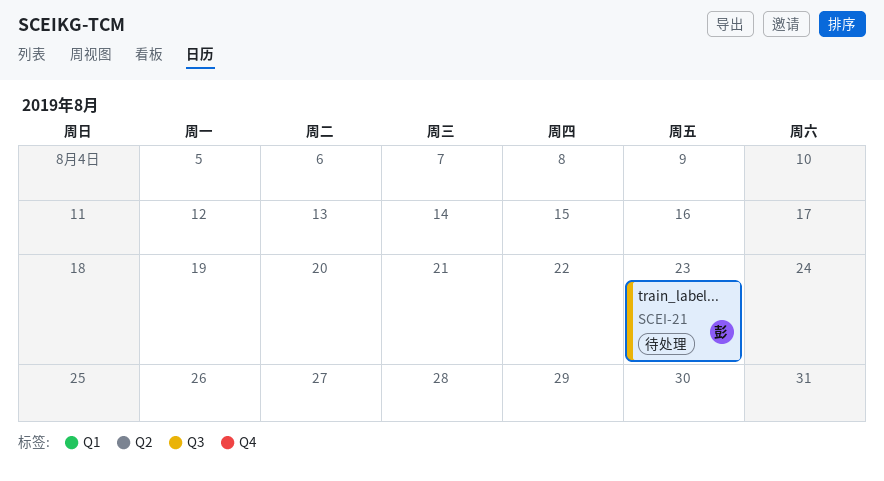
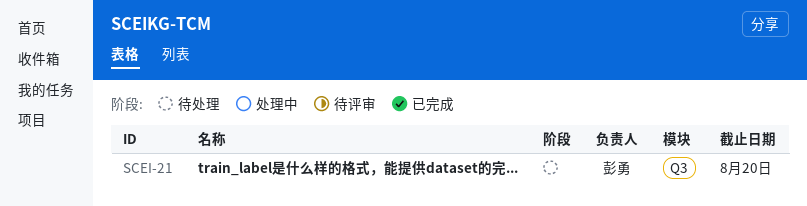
SCEI-21, due: Aug 23 -> Aug 20

